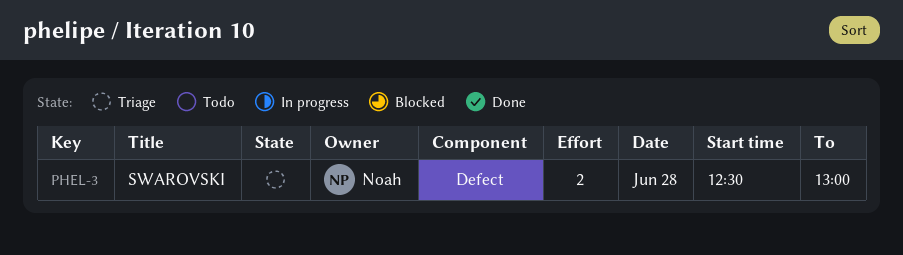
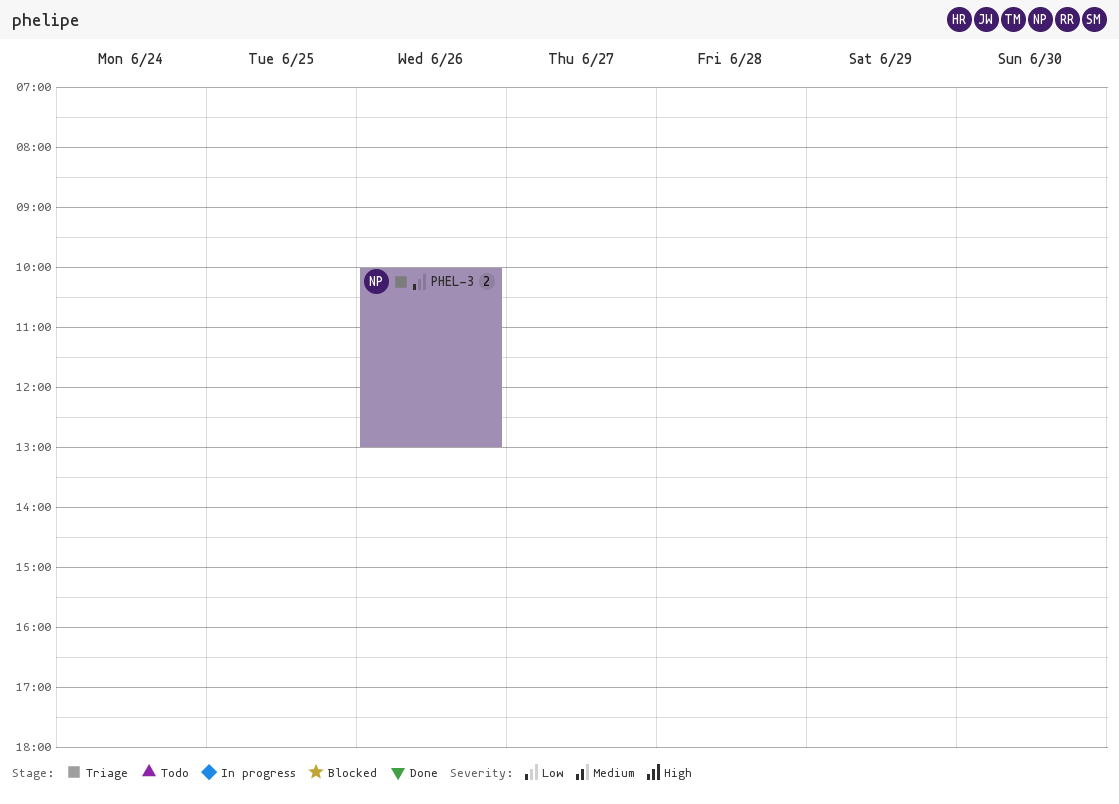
PHEL-3, day: Jun 28 -> Jun 26
PHEL-3, begins: 12:30 -> 10:00

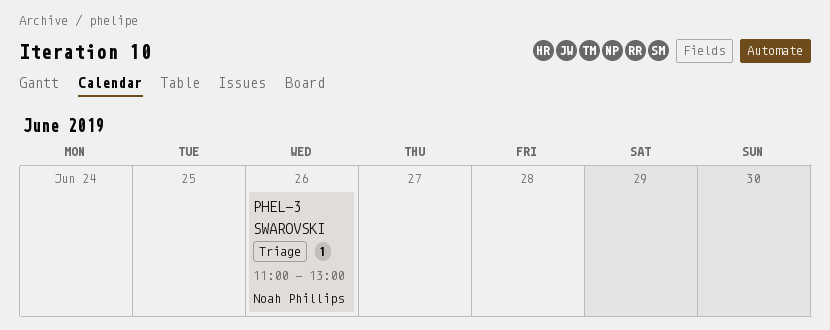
PHEL-3, estimate: 2 -> 1
PHEL-3, begins: 10:00 -> 11:00

